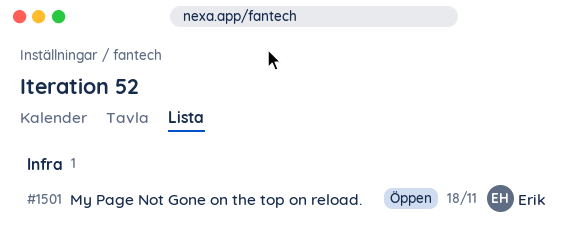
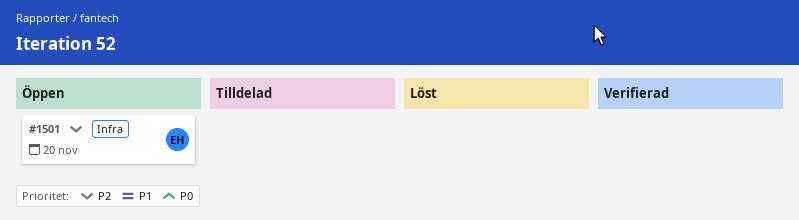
#1501, due: Nov 18 -> Nov 20

